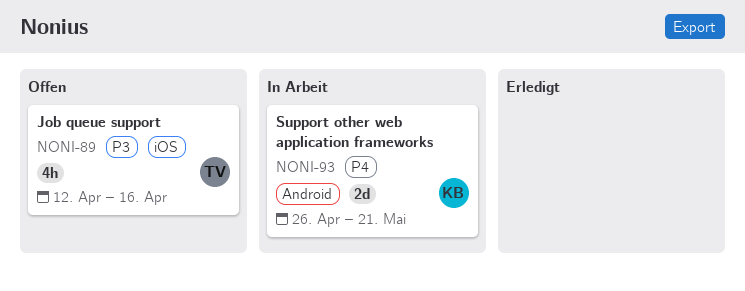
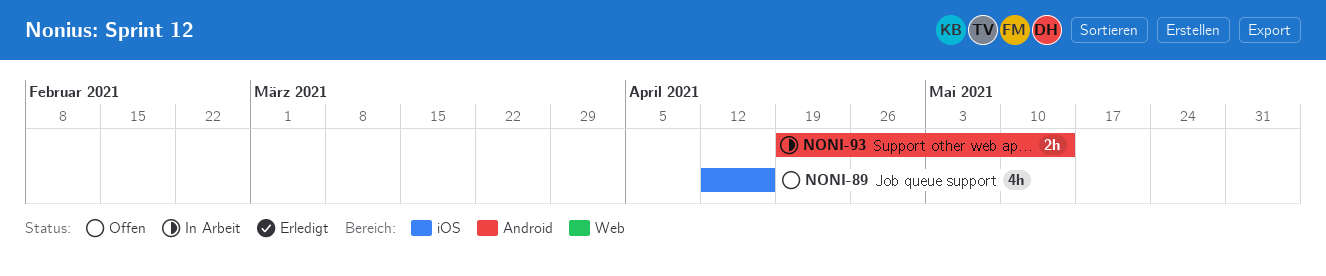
NONI-93, estimate: 2d -> 2h
NONI-93, start: Apr 26 -> Apr 19
NONI-93, due: May 21 -> May 14

